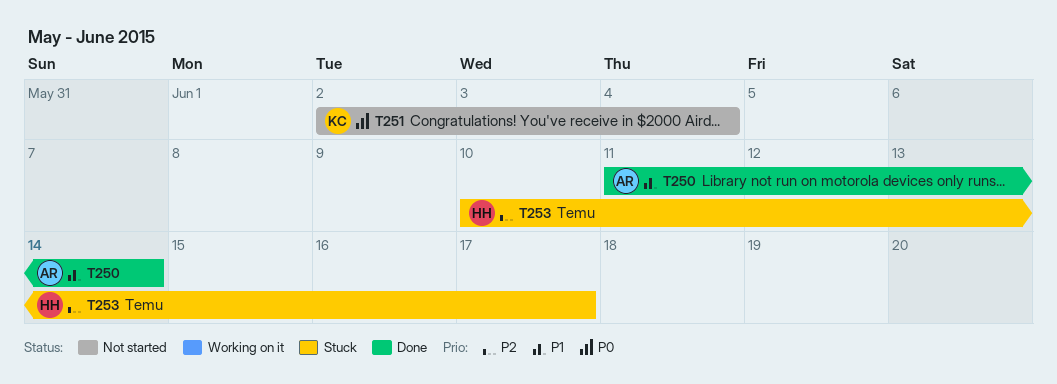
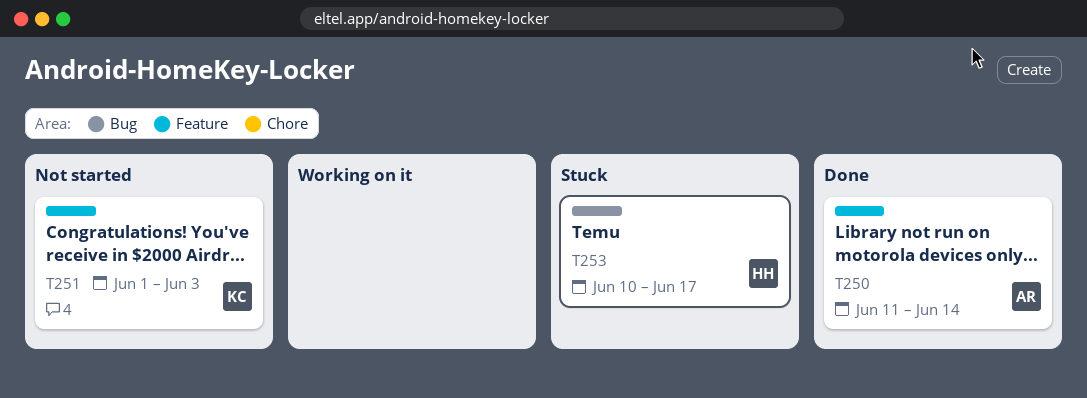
T251, start: Jun 2 -> Jun 1
T251, due: Jun 4 -> Jun 3

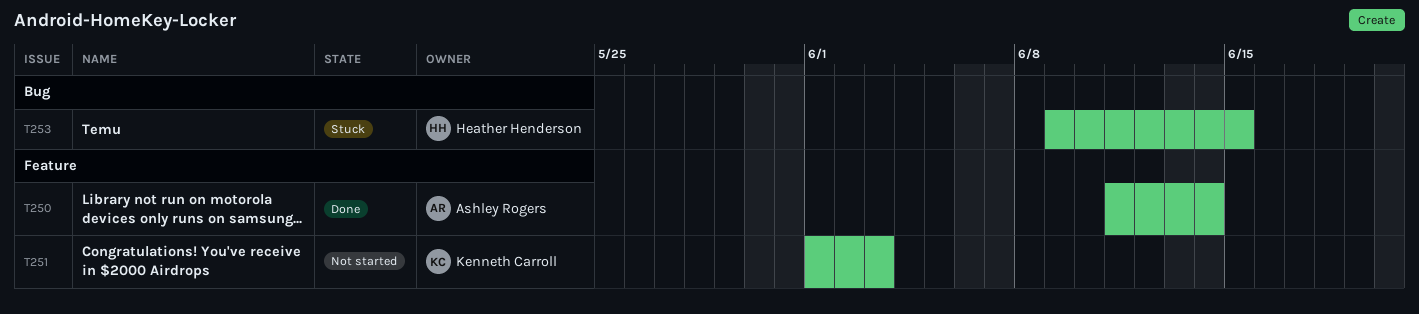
T253, start: Jun 10 -> Jun 9
T253, due: Jun 17 -> Jun 15

